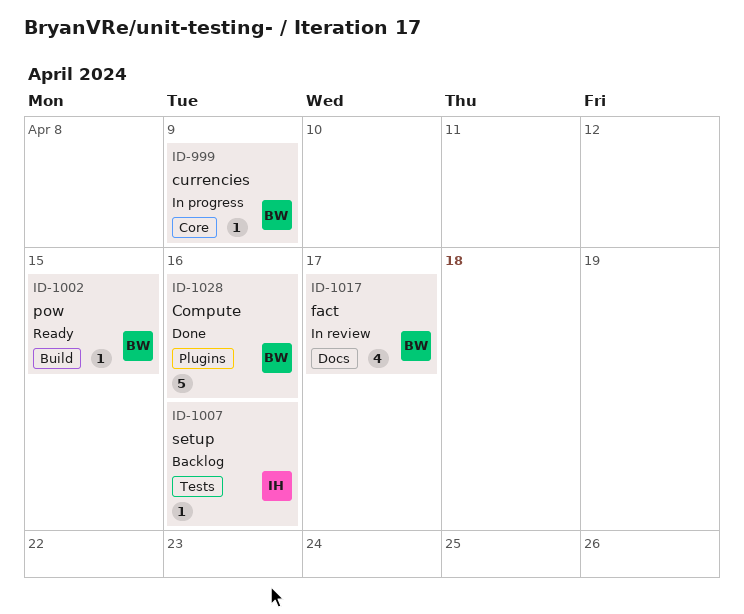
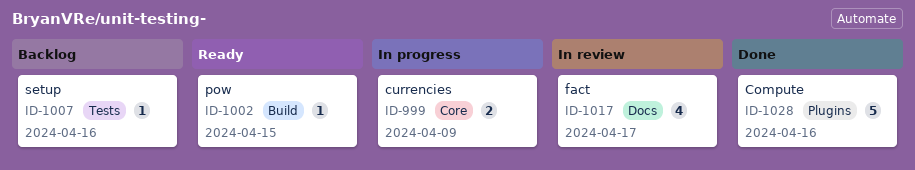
ID-999, estimate: 1 -> 2

